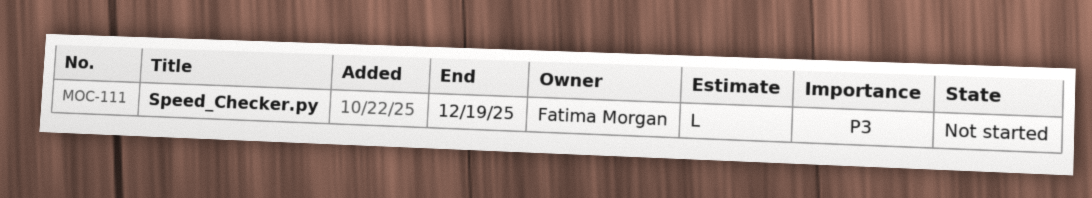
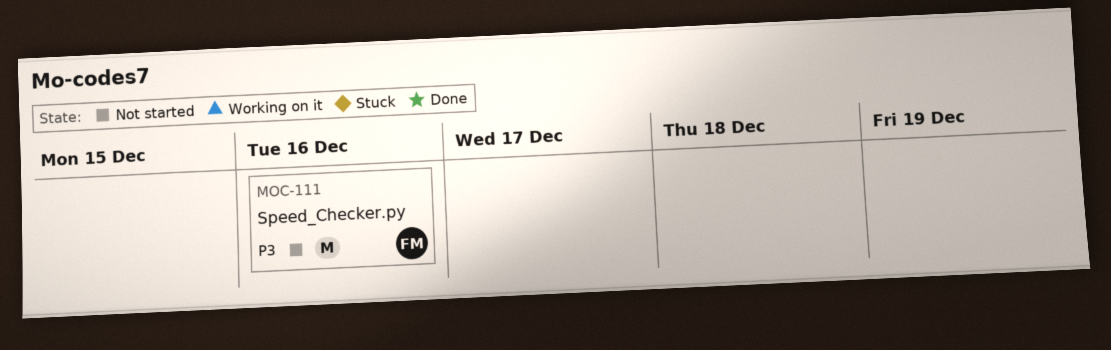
MOC-111, estimate: L -> M
MOC-111, due: Dec 19 -> Dec 16

